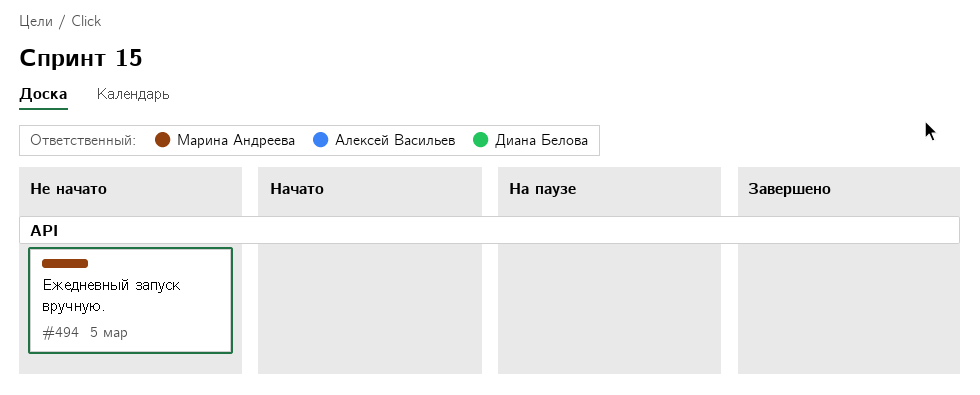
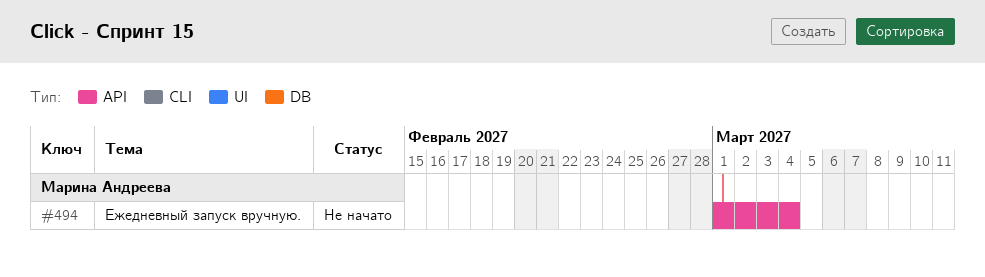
#494, due: Mar 5 -> Mar 4

